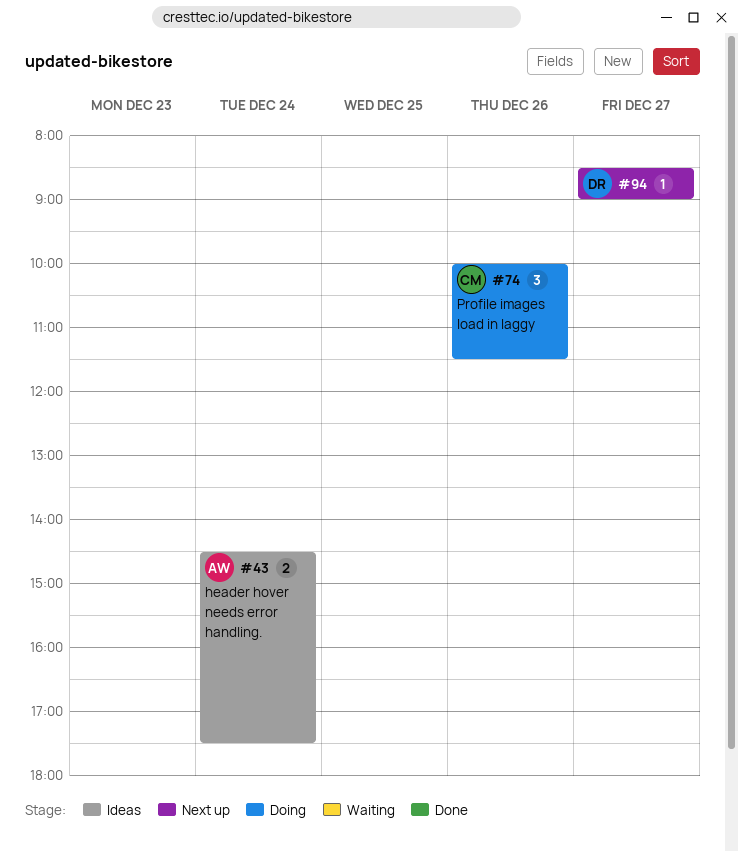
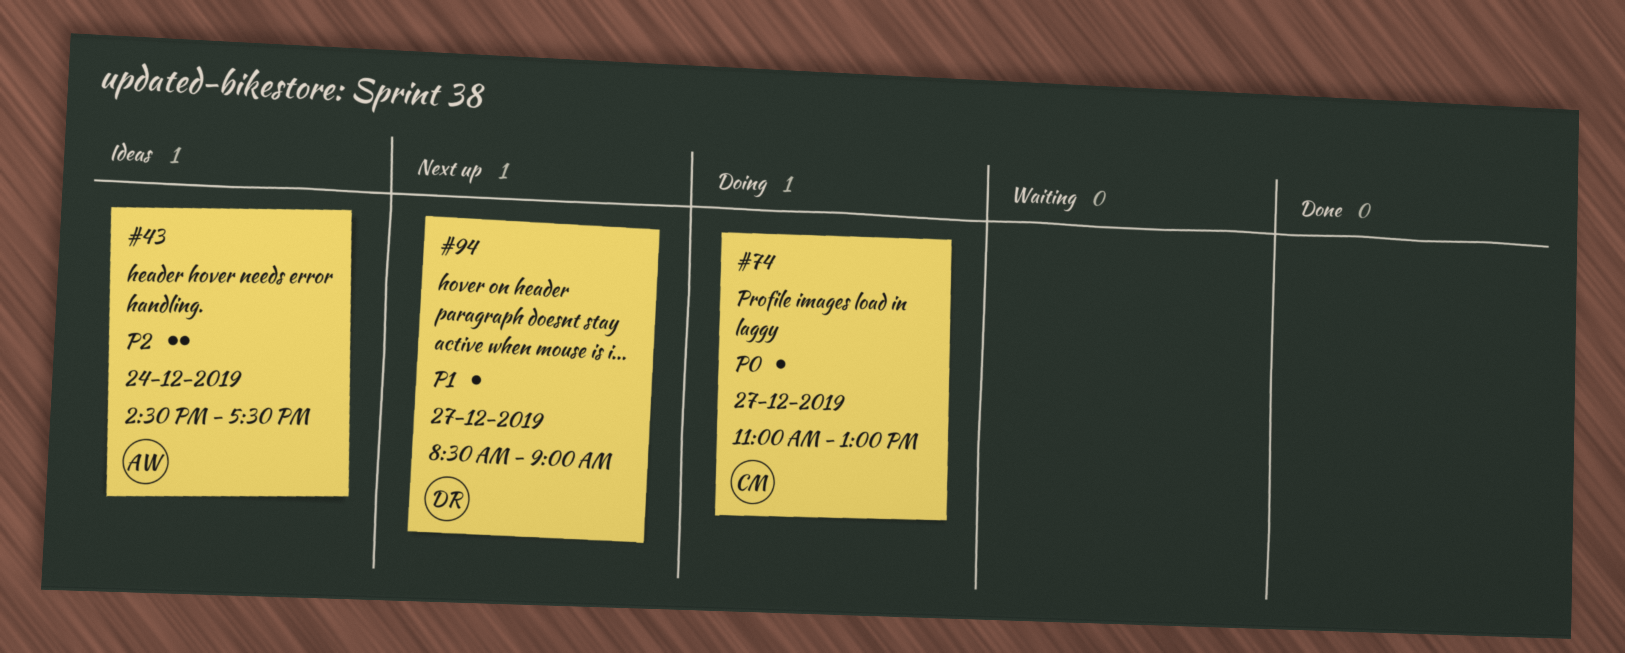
#74, estimate: 3 -> 1
#74, day: Dec 26 -> Dec 27
#74, begins: 10:00 -> 11:00
#74, ends: 11:30 -> 13:00

